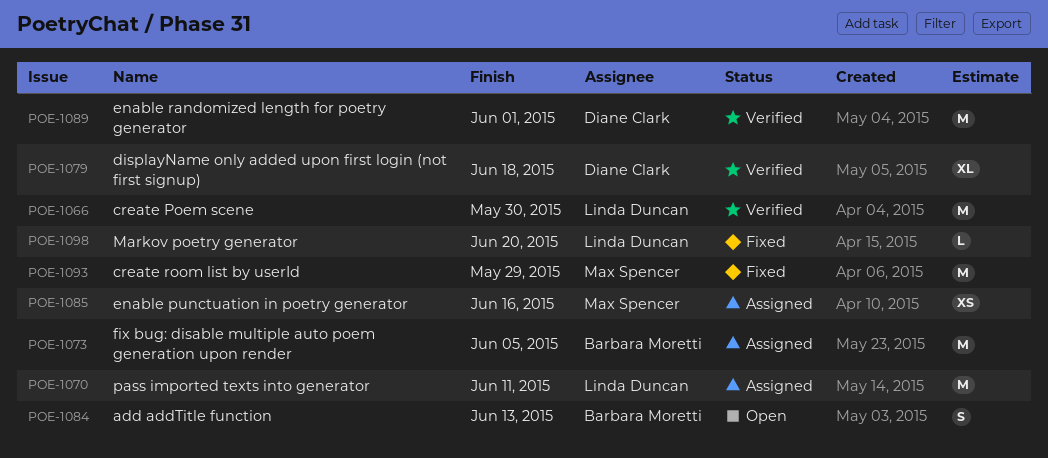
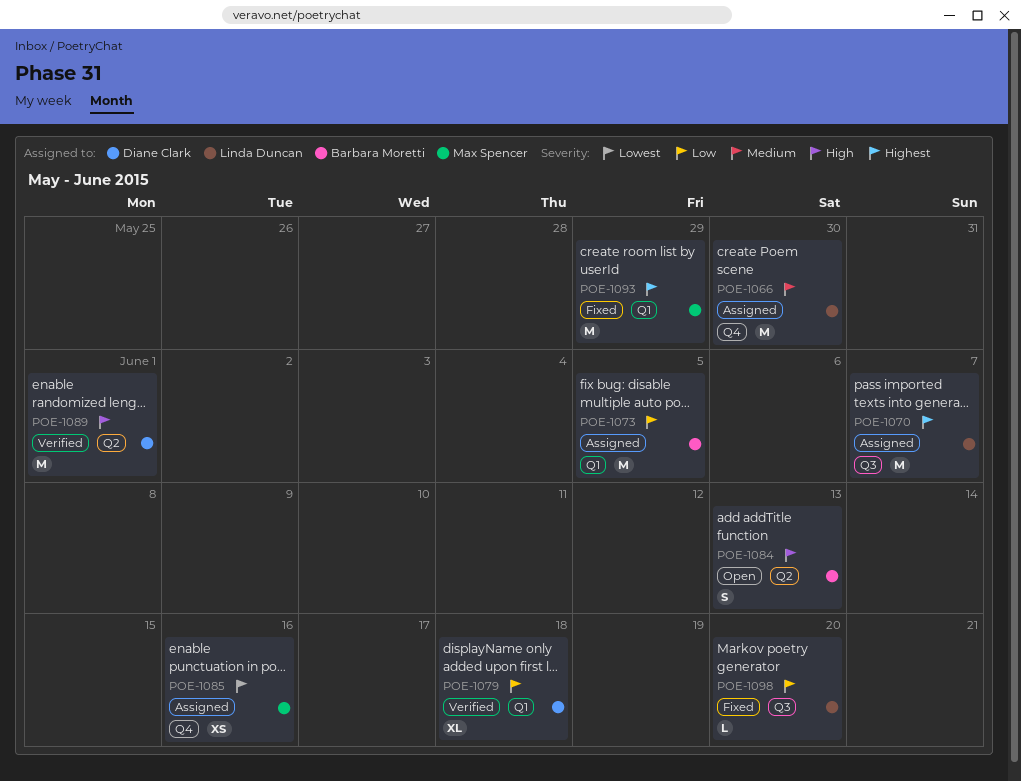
POE-1066, status: Verified -> Assigned
POE-1070, due: Jun 11 -> Jun 7

